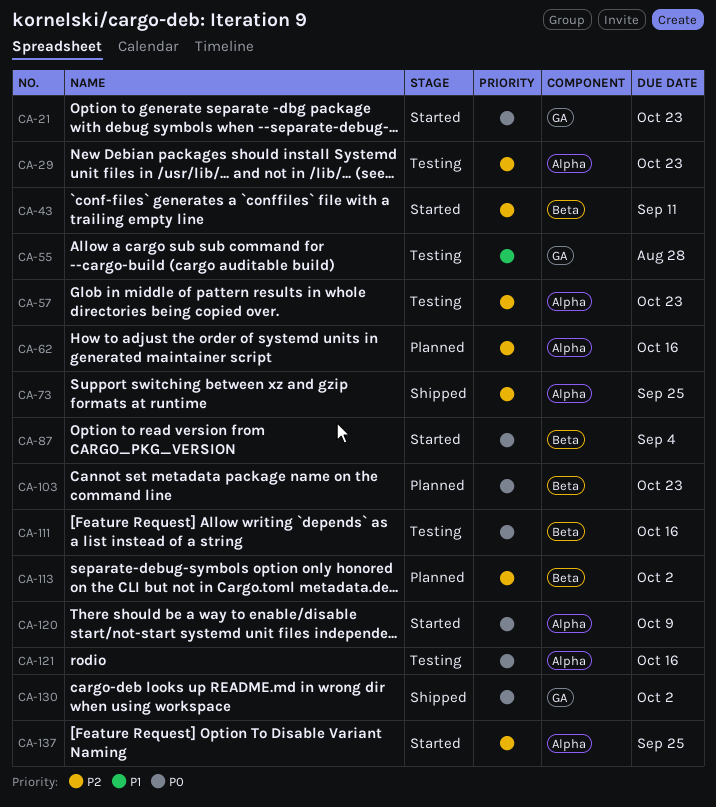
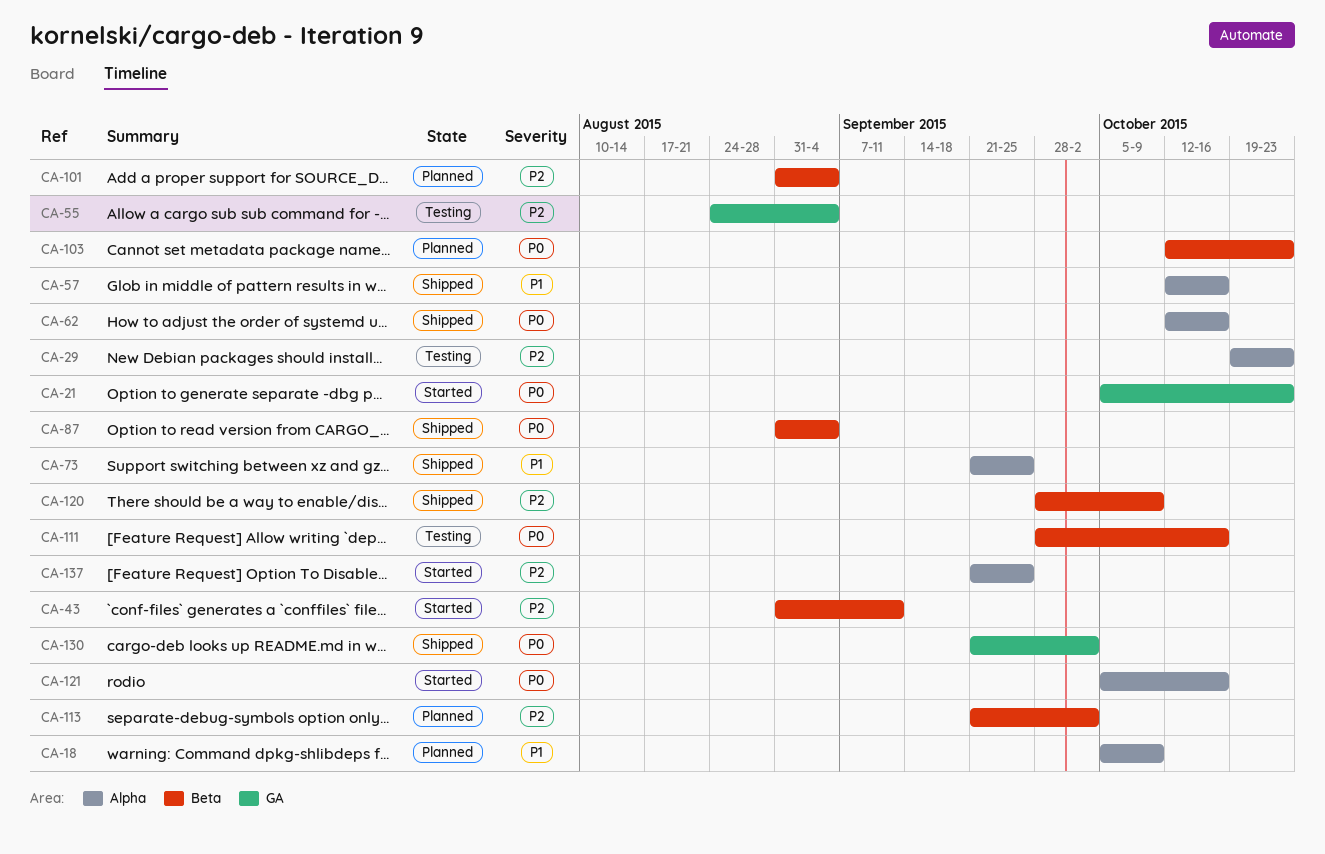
CA-18: none -> present
CA-55, priority: P1 -> P2
CA-55, due: Aug 28 -> Sep 4
CA-57, status: Testing -> Shipped
CA-57, priority: P2 -> P1
CA-57, due: Oct 23 -> Oct 16
CA-62, status: Planned -> Shipped
CA-62, priority: P2 -> P0
CA-73, priority: P2 -> P1
CA-87, status: Started -> Shipped
CA-101: none -> present
CA-120, status: Started -> Shipped
CA-120, priority: P0 -> P2
CA-120, label: Alpha -> Beta
CA-121, status: Testing -> Started

